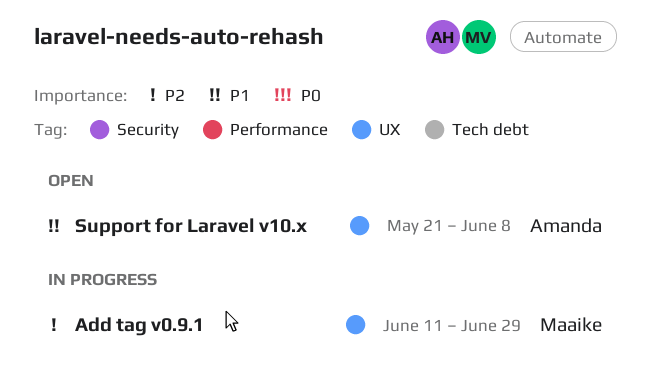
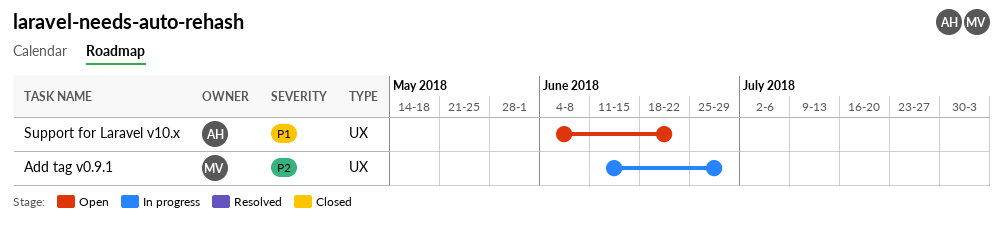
Support for Laravel v10.x, start: May 21 -> Jun 4
Support for Laravel v10.x, due: Jun 8 -> Jun 22

